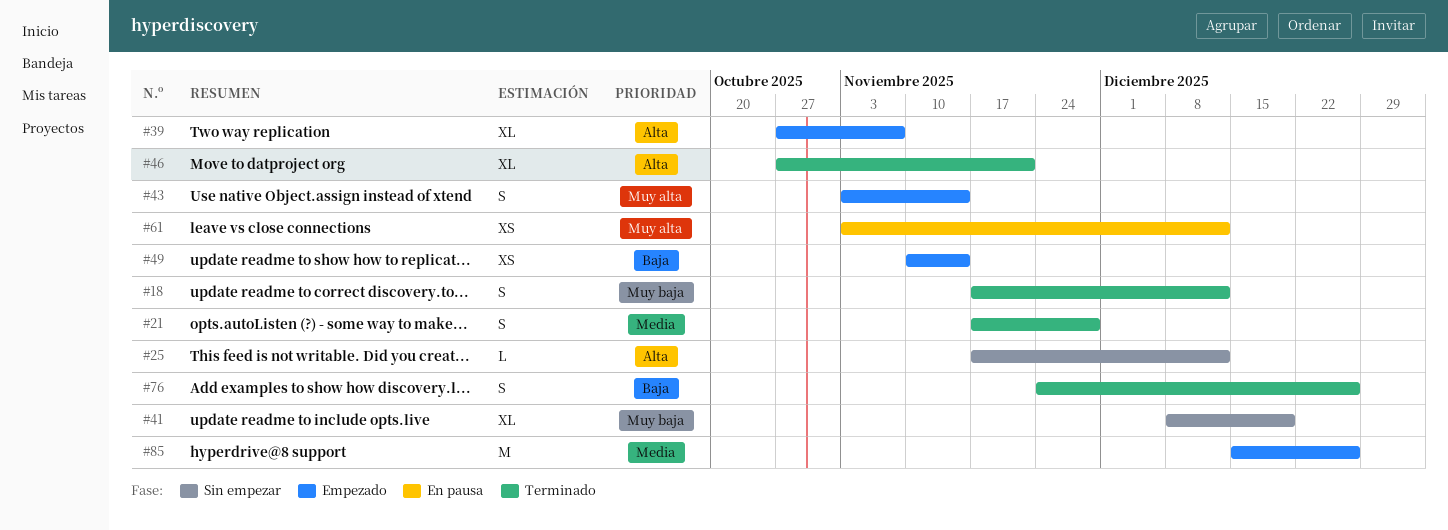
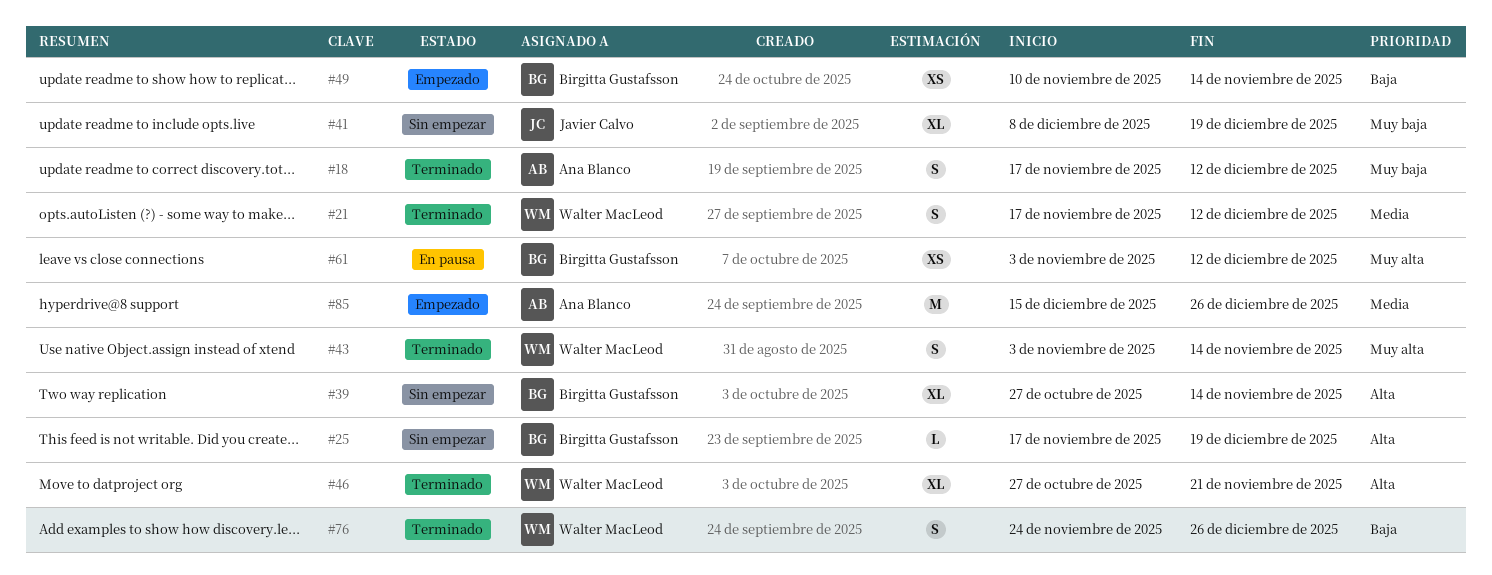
#21, due: Nov 28 -> Dec 12
#25, due: Dec 12 -> Dec 19
#39, status: Empezado -> Sin empezar
#39, due: Nov 7 -> Nov 14
#43, status: Empezado -> Terminado

